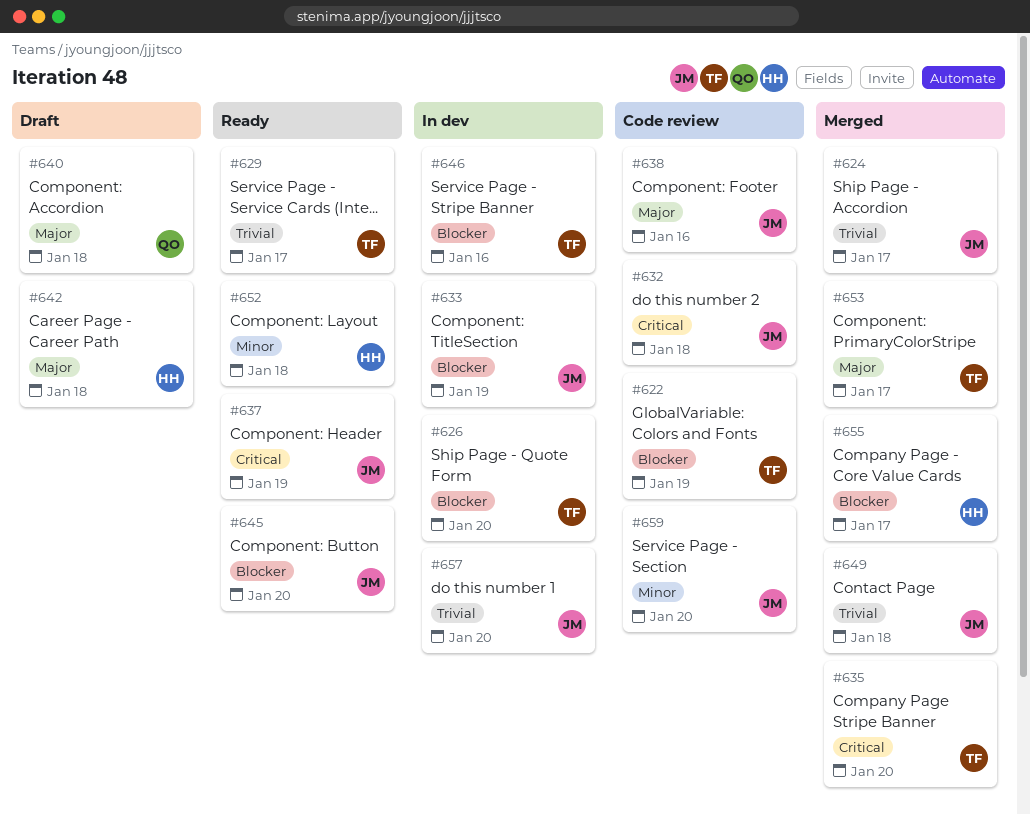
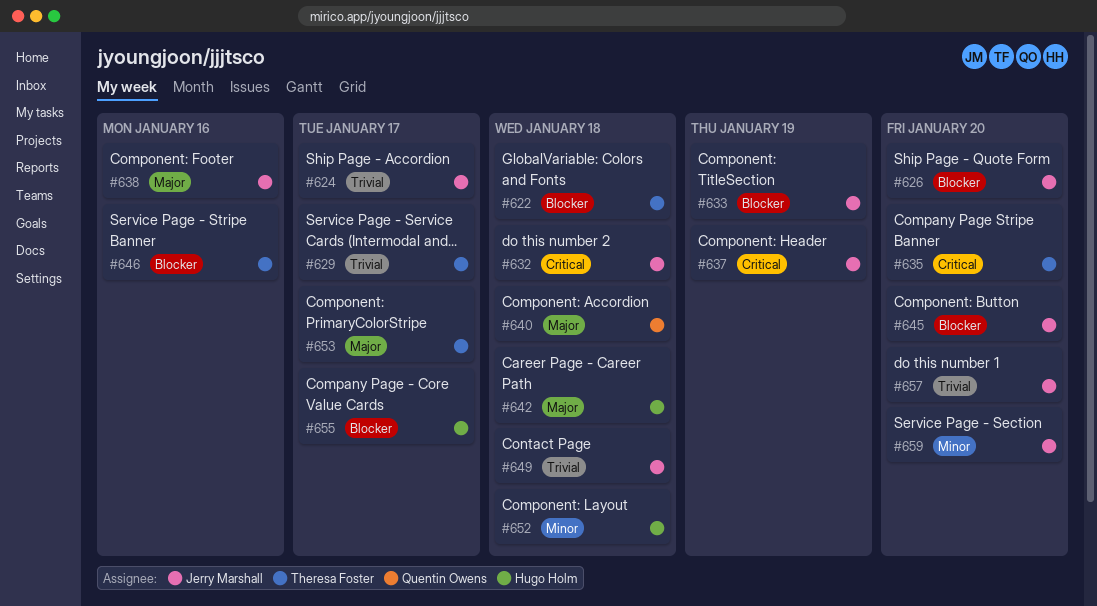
#622, due: Jan 19 -> Jan 18
#626, owner: Theresa Foster -> Jerry Marshall

